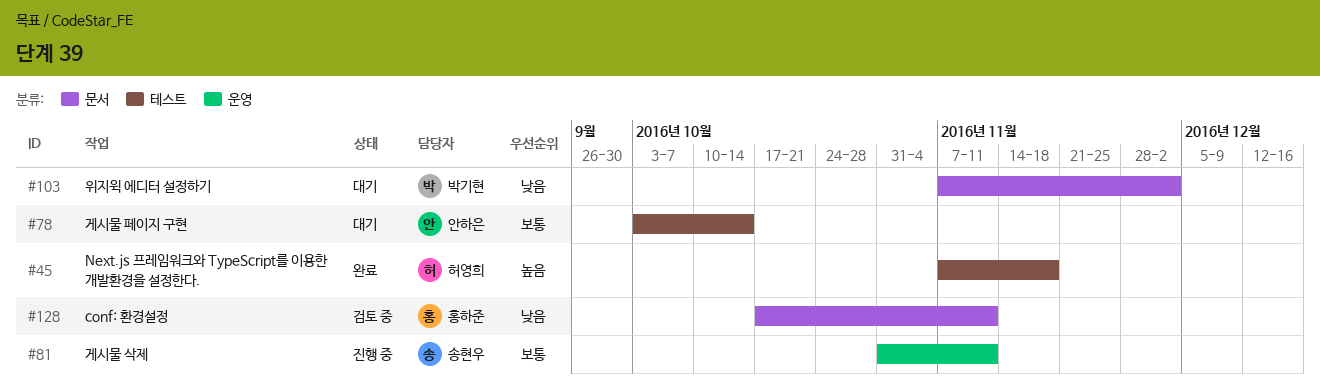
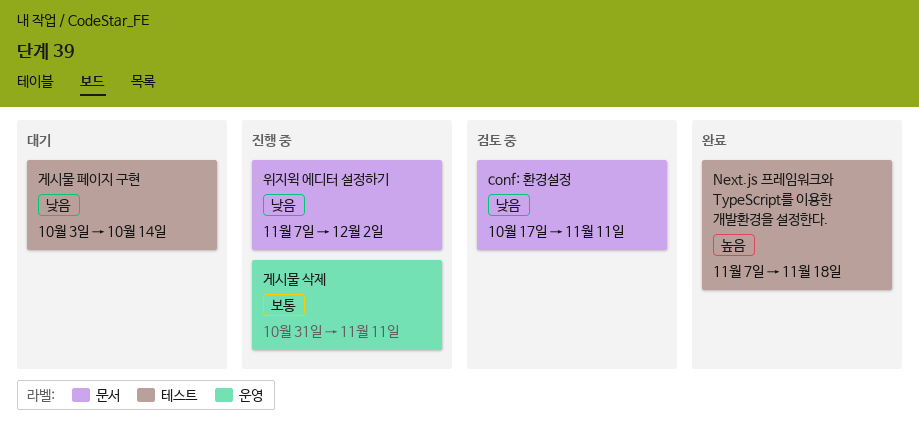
게시물 페이지 구현, priority: 보통 -> 낮음
위지윅 에디터 설정하기, status: 대기 -> 진행 중

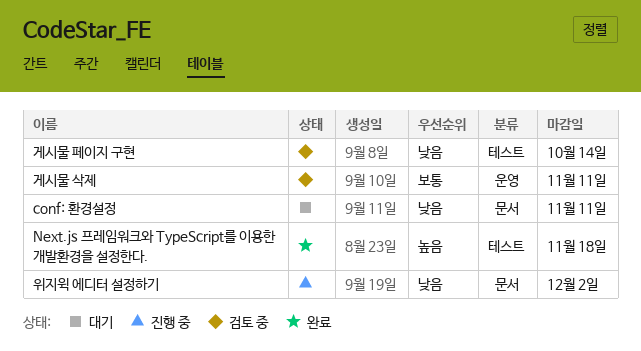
conf: 환경설정, status: 검토 중 -> 대기
게시물 삭제, status: 진행 중 -> 검토 중
게시물 페이지 구현, status: 대기 -> 검토 중

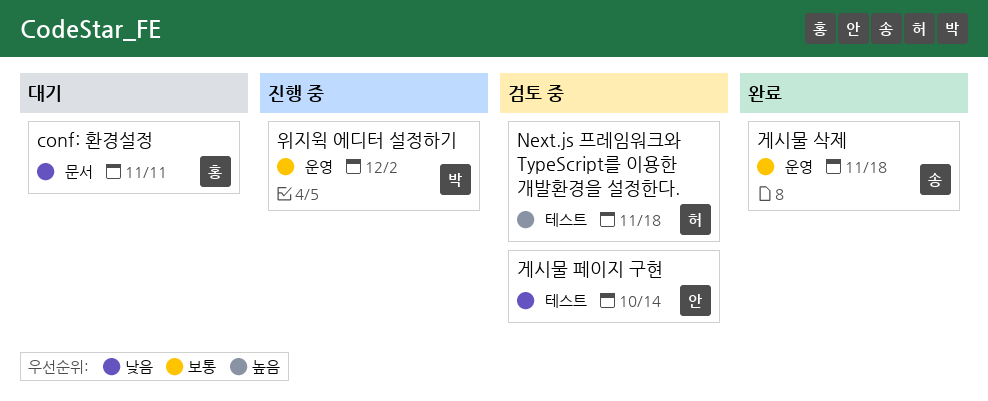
Next.js 프레임워크와 TypeScript를 이용한 개발환경을 설정한다., status: 완료 -> 검토 중
게시물 삭제, status: 검토 중 -> 완료
게시물 삭제, due: Nov 11 -> Nov 18
위지윅 에디터 설정하기, priority: 낮음 -> 보통
위지윅 에디터 설정하기, label: 문서 -> 운영

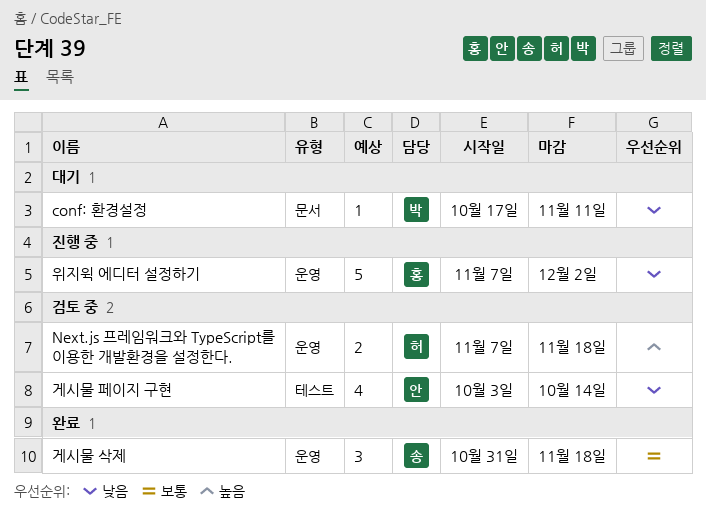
conf: 환경설정, owner: 홍 -> 박
Next.js 프레임워크와 TypeScript를 이용한 개발환경을 설정한다., label: 테스트 -> 운영
위지윅 에디터 설정하기, owner: 박 -> 홍
위지윅 에디터 설정하기, priority: 보통 -> 낮음

